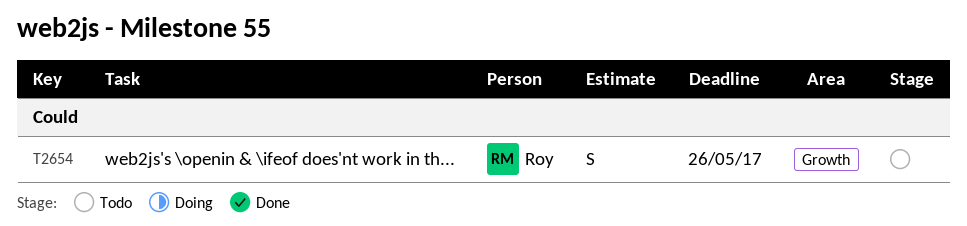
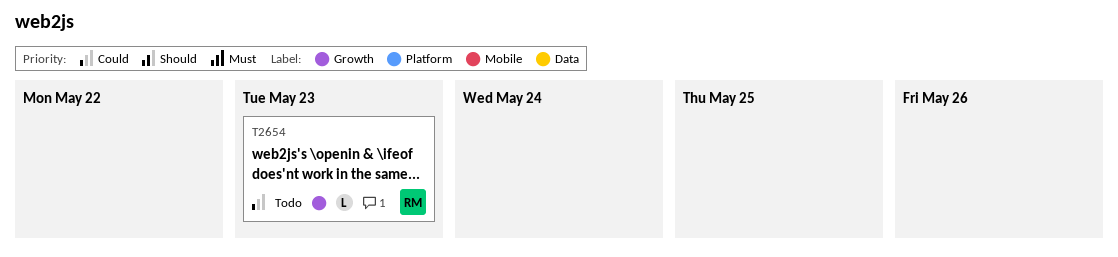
T2654, estimate: S -> L
T2654, due: May 26 -> May 23

